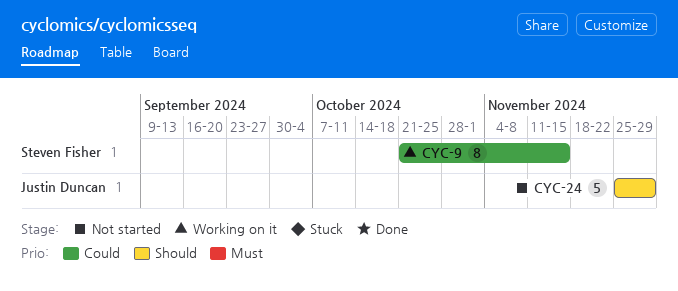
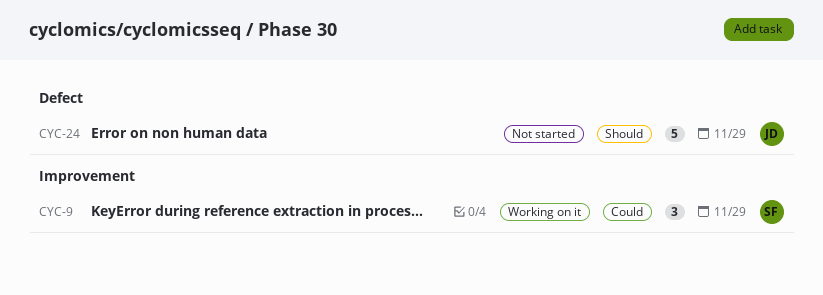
CYC-9, estimate: 8 -> 3
CYC-9, due: Nov 15 -> Nov 29

